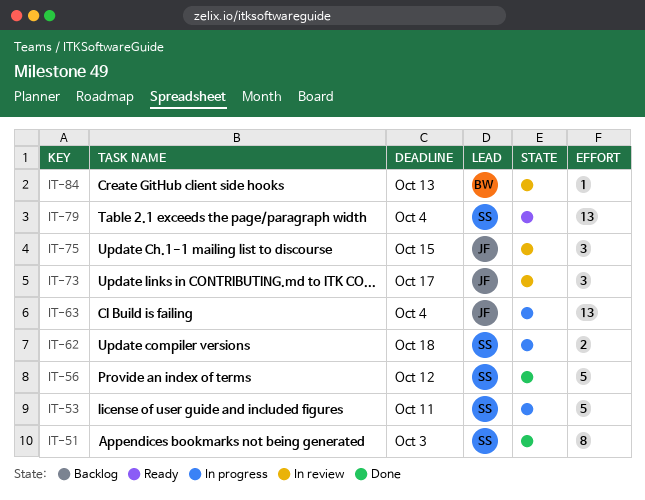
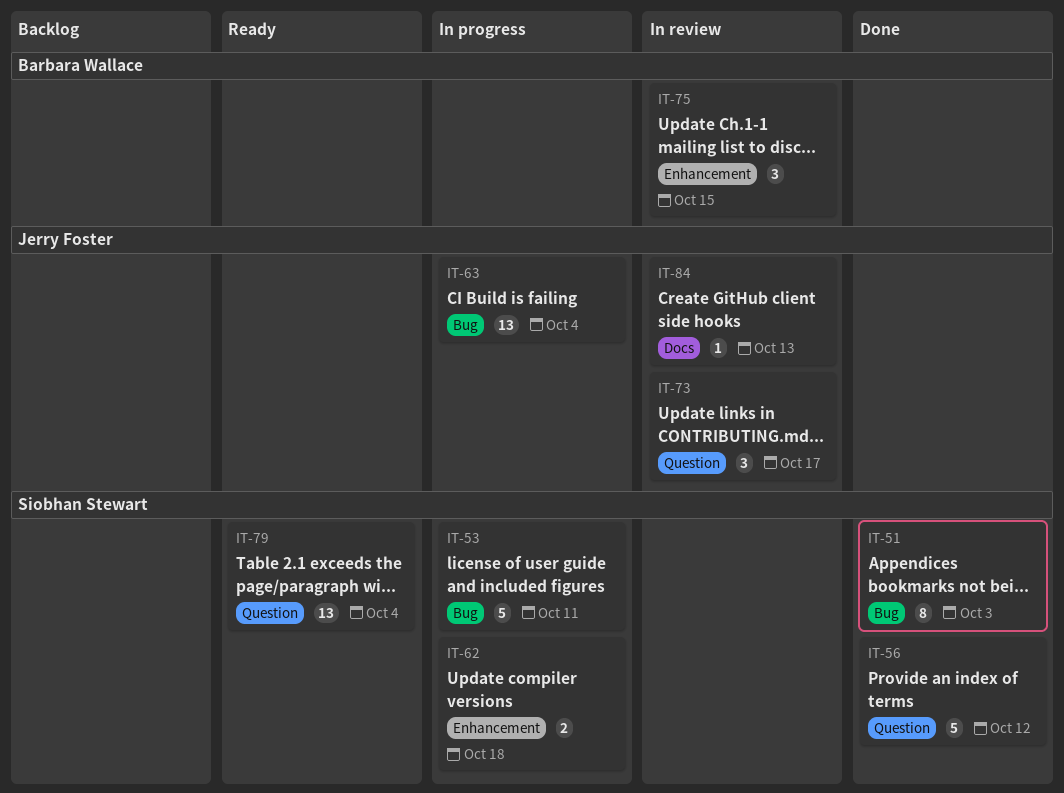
IT-75, owner: Jerry Foster -> Barbara Wallace
IT-84, owner: Barbara Wallace -> Jerry Foster

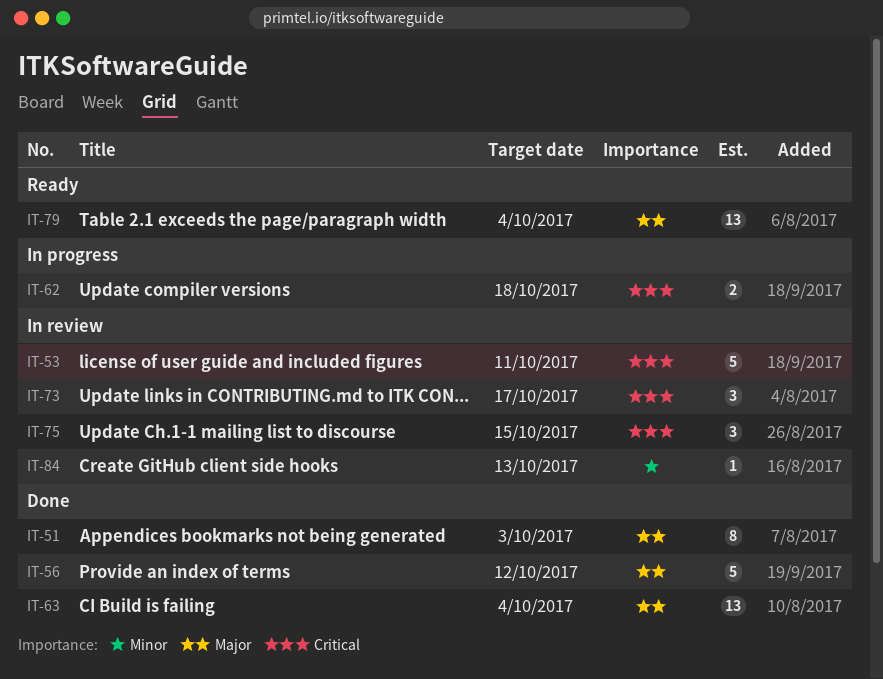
IT-53, status: In progress -> In review
IT-63, status: In progress -> Done

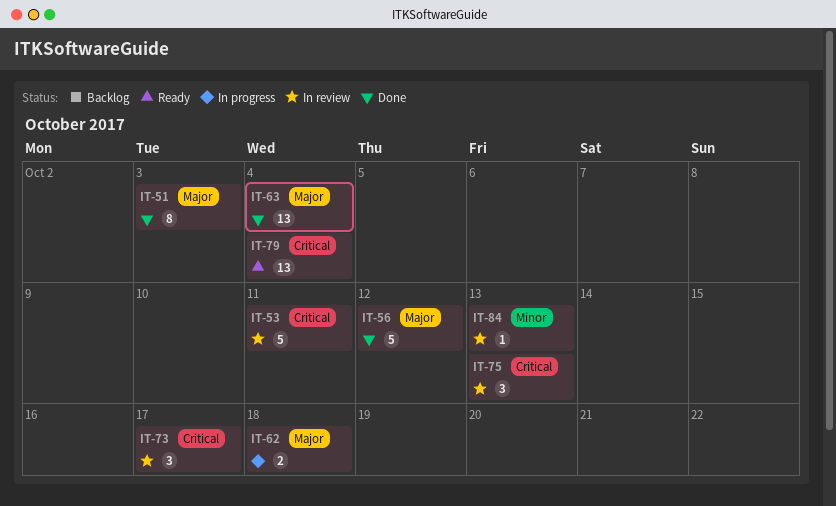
IT-62, priority: Critical -> Major
IT-75, due: Oct 15 -> Oct 13
IT-79, priority: Major -> Critical

